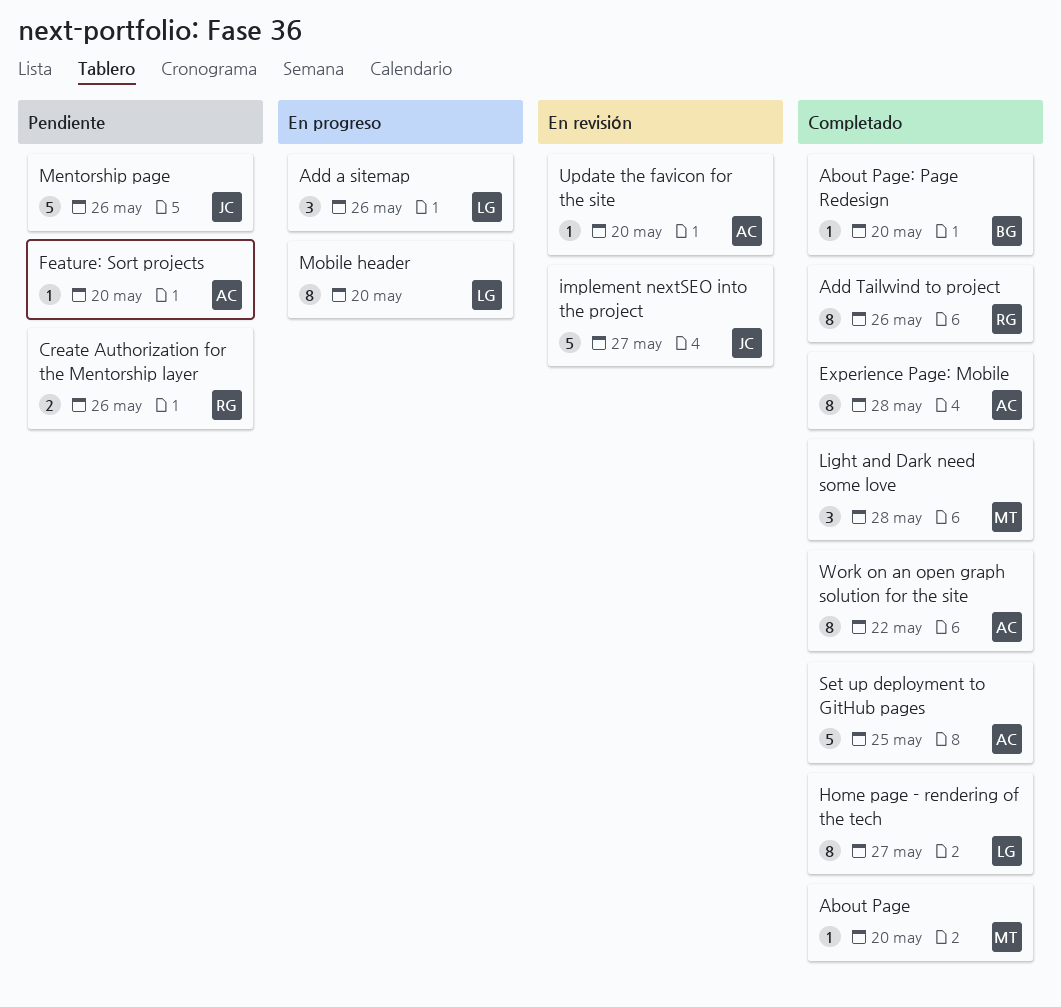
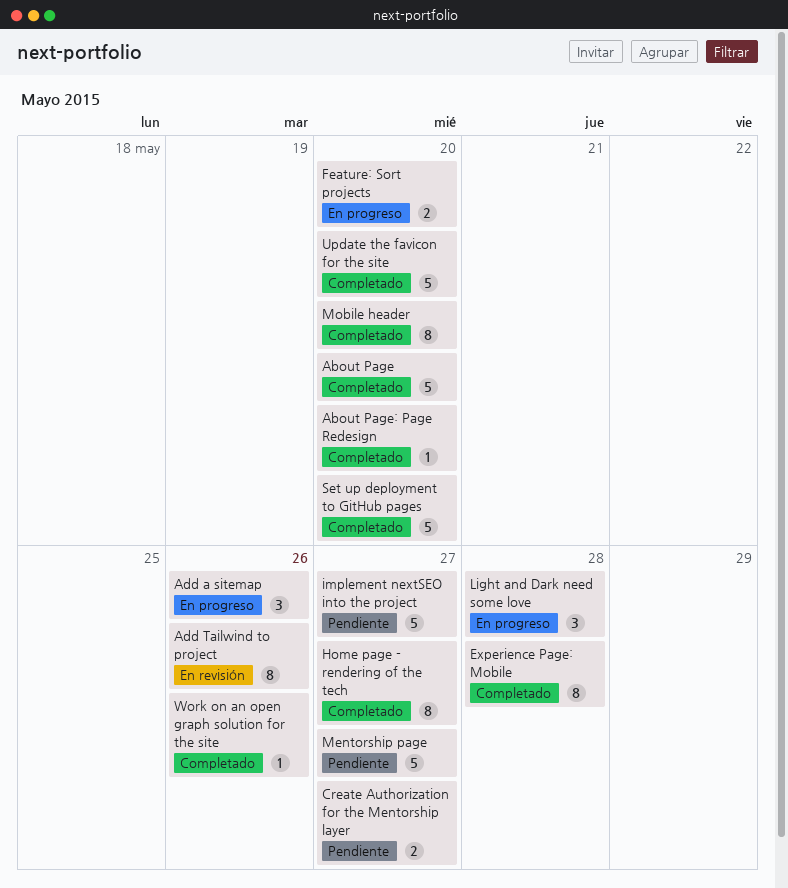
About Page, estimate: 1 -> 5
Add Tailwind to project, status: Completado -> En revisión
Create Authorization for the Mentorship layer, due: May 26 -> May 27
Feature: Sort projects, status: Pendiente -> En progreso
Feature: Sort projects, estimate: 1 -> 2
implement nextSEO into the project, status: En revisión -> Pendiente
Light and Dark need some love, status: Completado -> En progreso
Mentorship page, due: May 26 -> May 27
Mobile header, status: En progreso -> Completado
Set up deployment to GitHub pages, due: May 25 -> May 20
Update the favicon for the site, status: En revisión -> Completado
Update the favicon for the site, estimate: 1 -> 5
Work on an open graph solution for the site, estimate: 8 -> 1
Work on an open graph solution for the site, due: May 22 -> May 26

